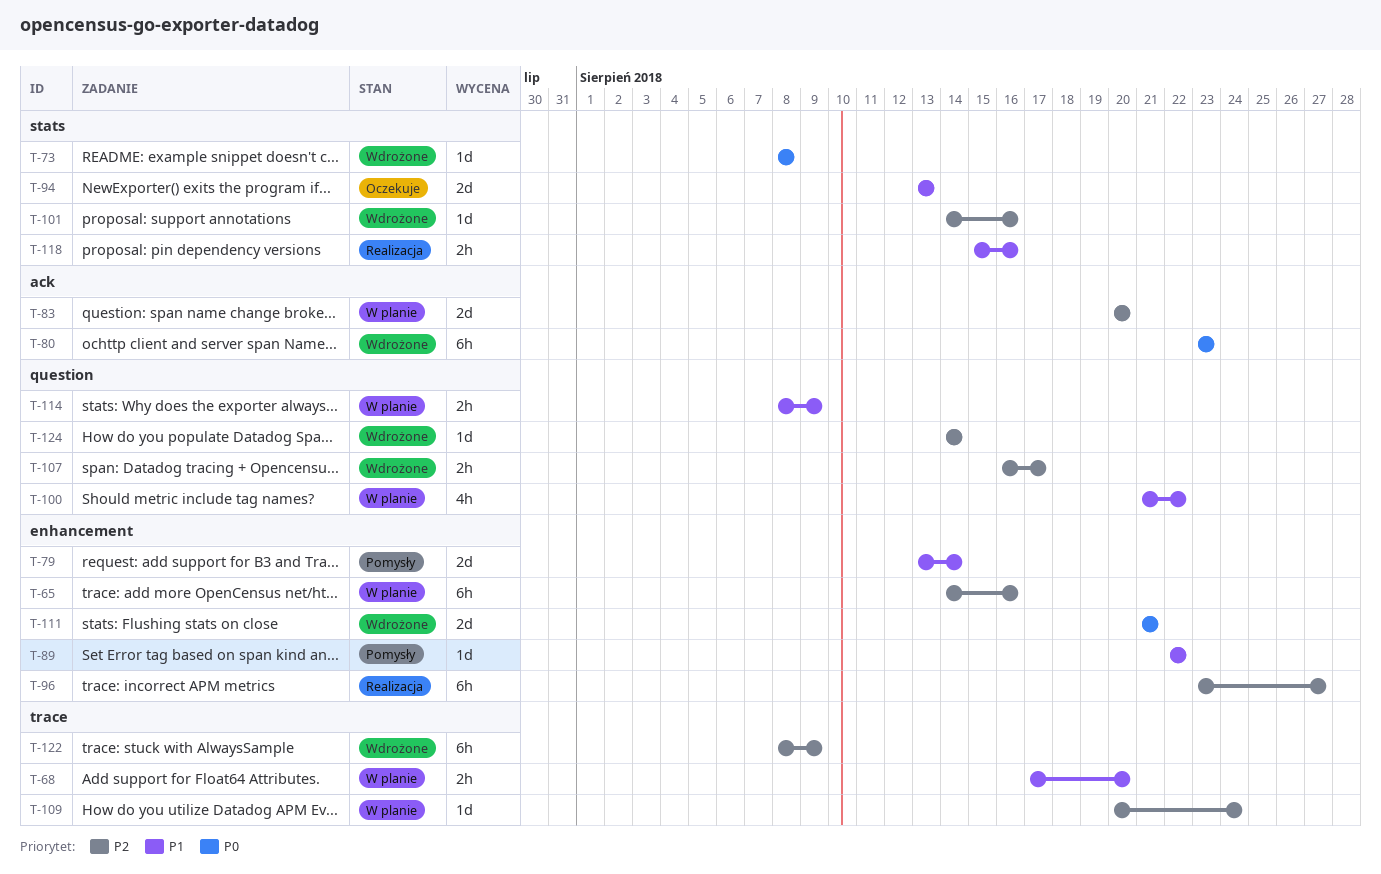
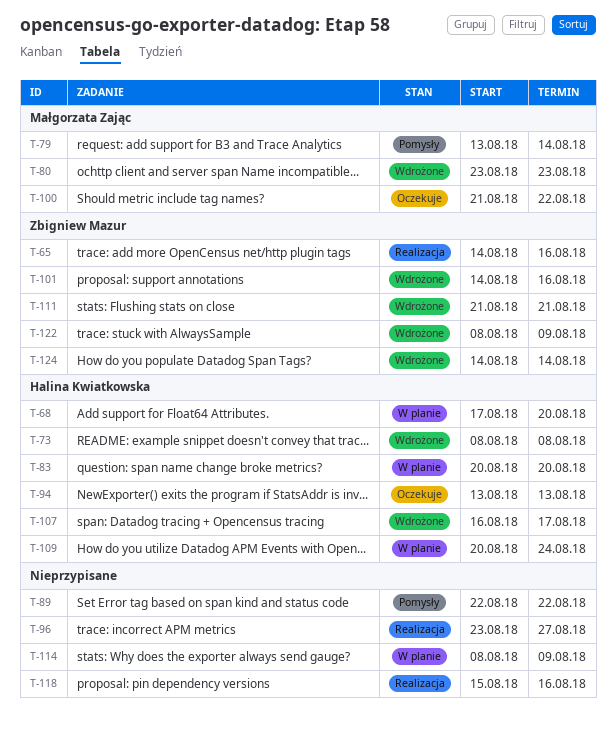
T-65, status: W planie -> Realizacja
T-100, status: W planie -> Oczekuje

